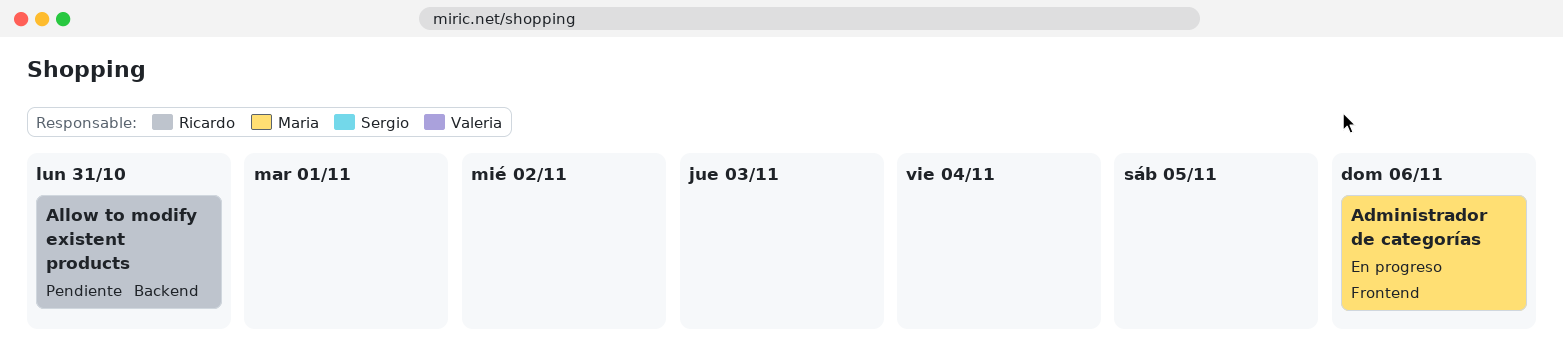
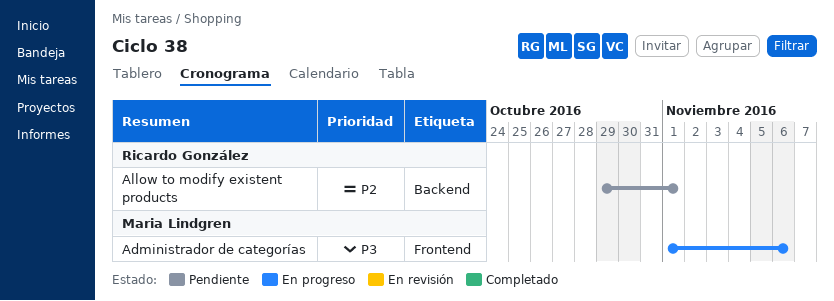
Allow to modify existent products, due: Oct 31 -> Nov 1

